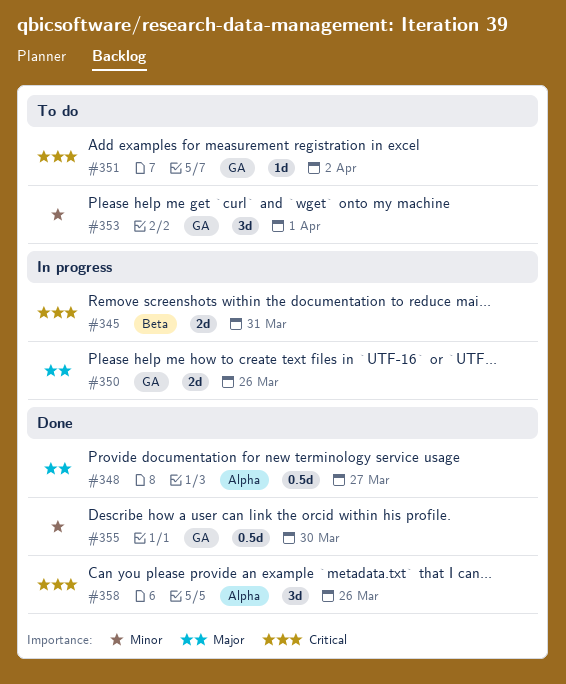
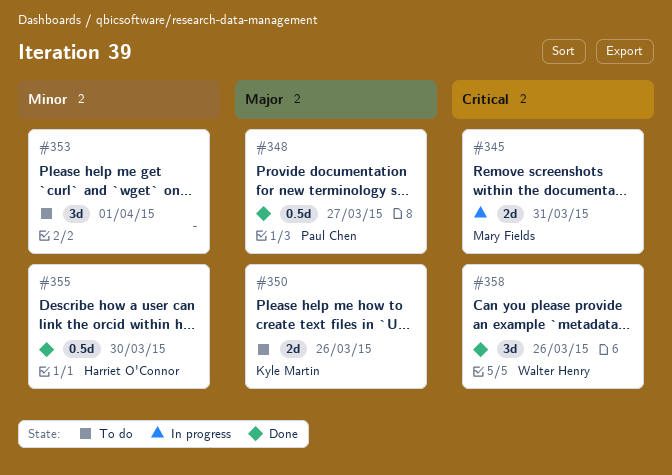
#350, status: In progress -> To do
#351: present -> none

